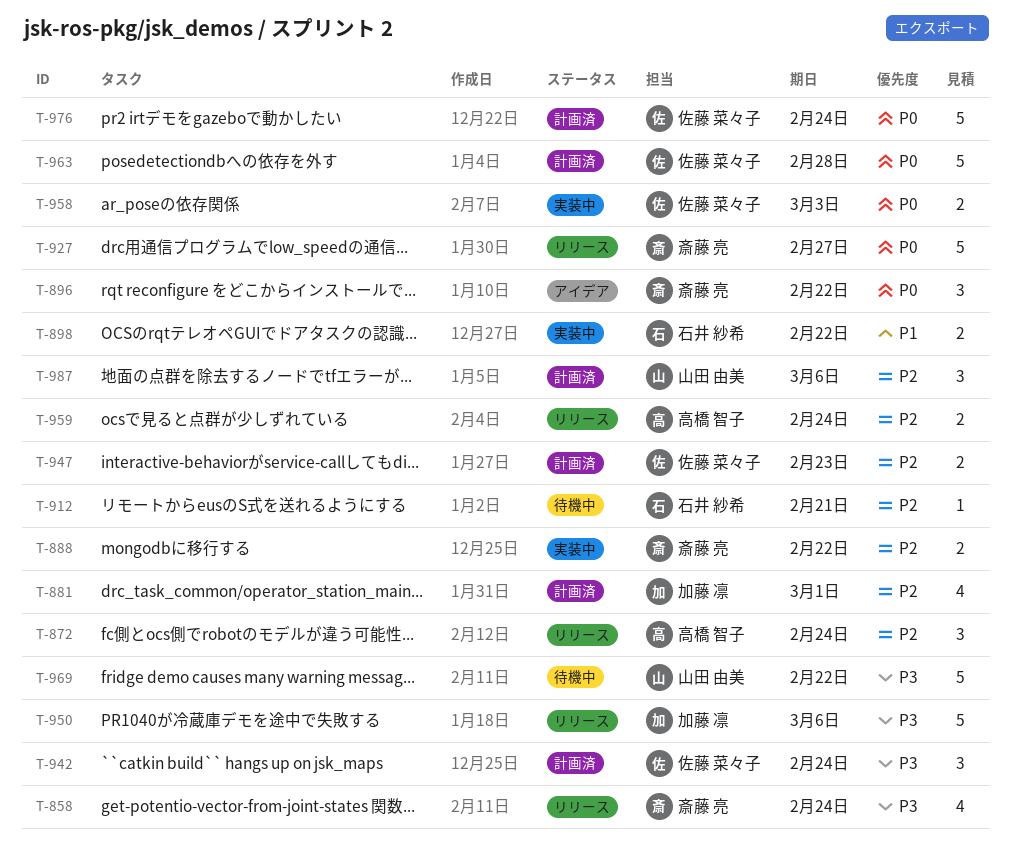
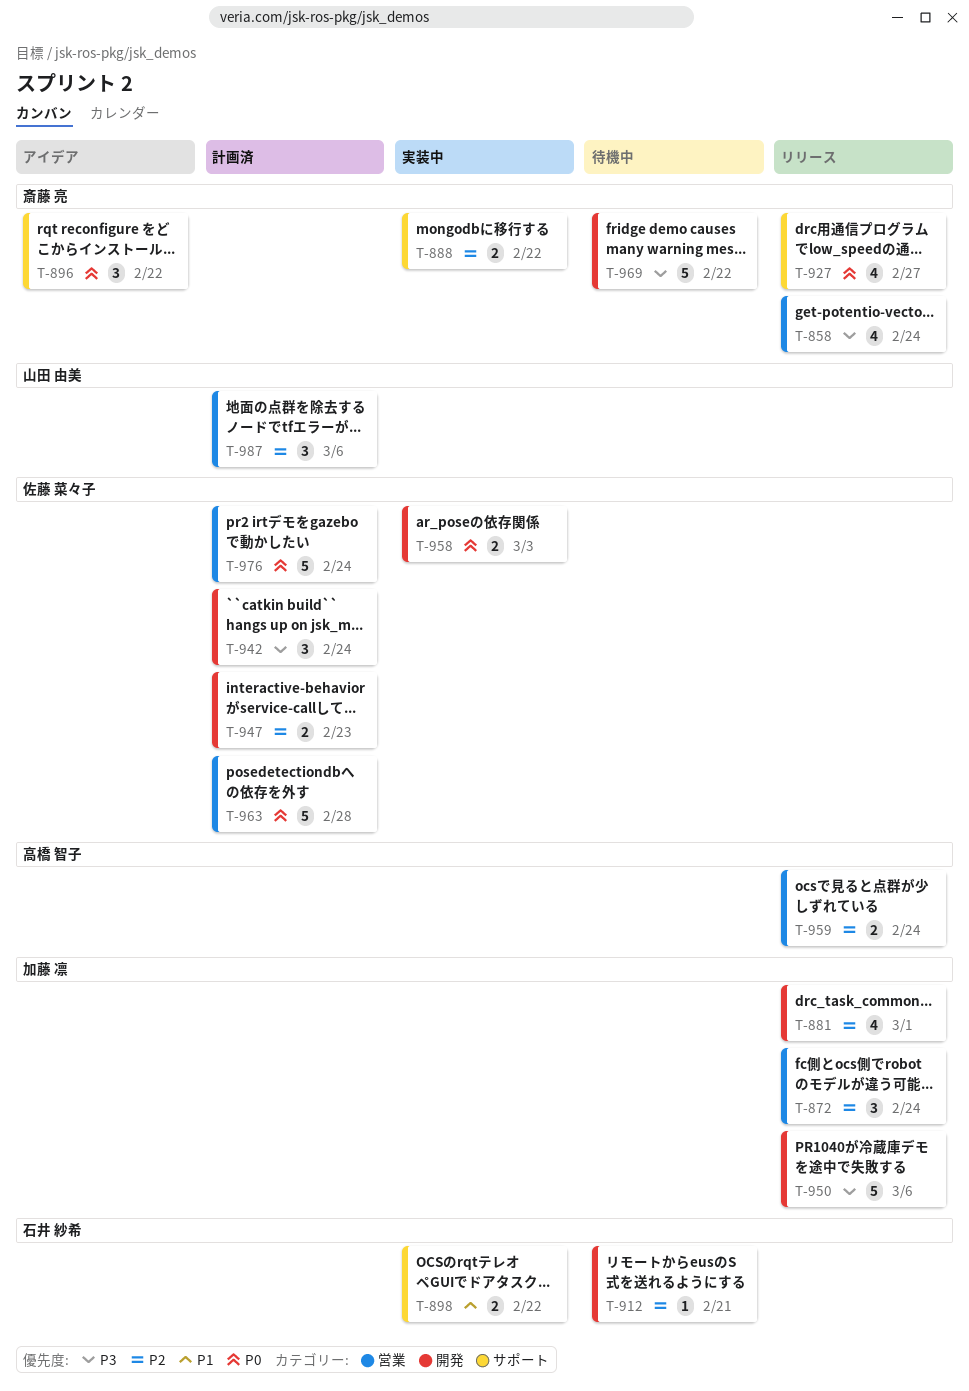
T-872, owner: 高橋 智子 -> 加藤 凛
T-881, status: 計画済 -> リリース
T-927, estimate: 5 -> 4
T-969, owner: 山田 由美 -> 斎藤 亮

